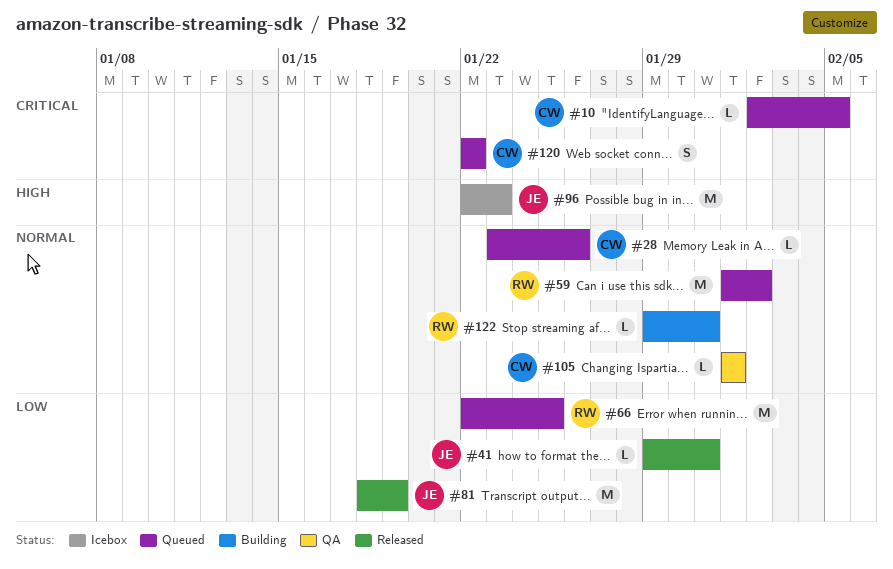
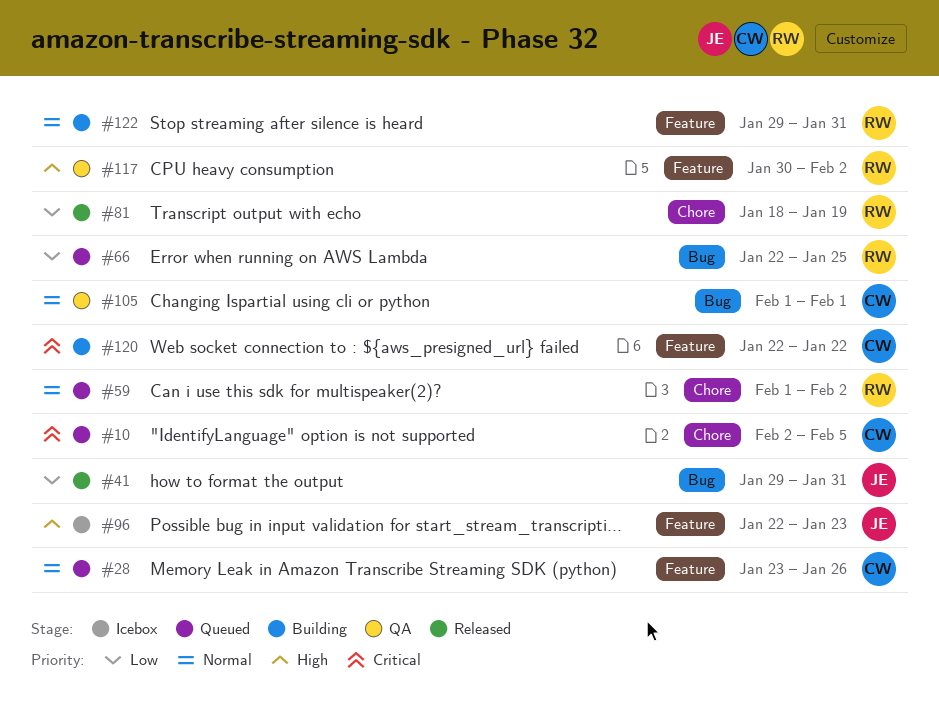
#81, owner: JE -> RW
#117: none -> present
#120, status: Queued -> Building

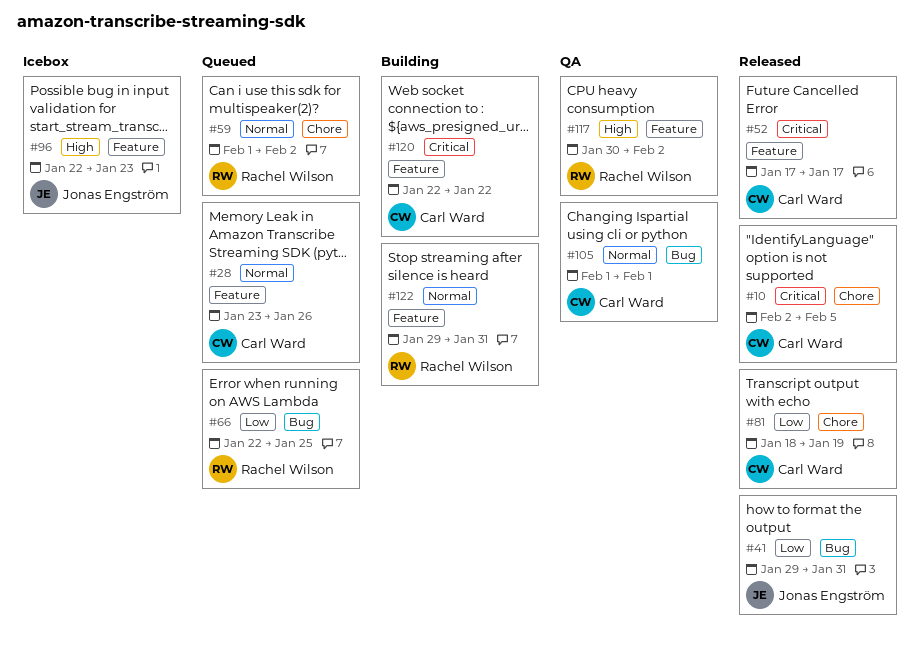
#10, status: Queued -> Released
#52: none -> present
#81, owner: Rachel Wilson -> Carl Ward

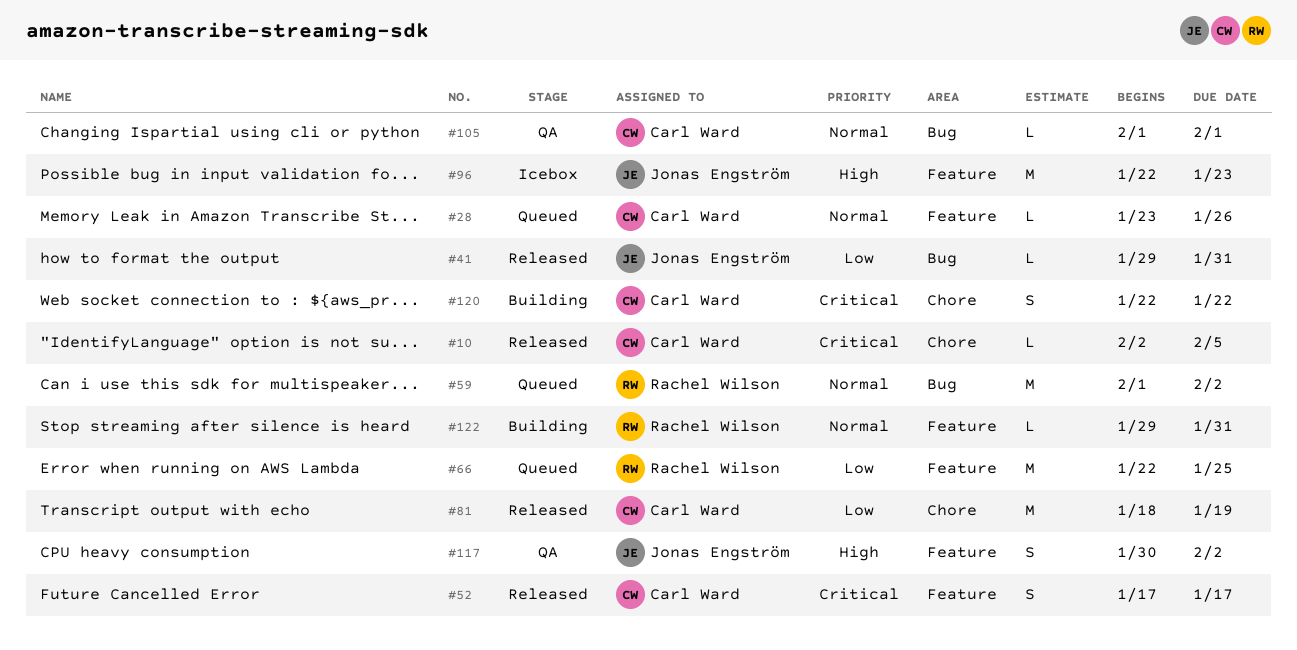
#59, label: Chore -> Bug
#66, label: Bug -> Feature
#117, owner: Rachel Wilson -> Jonas Engström
#120, label: Feature -> Chore

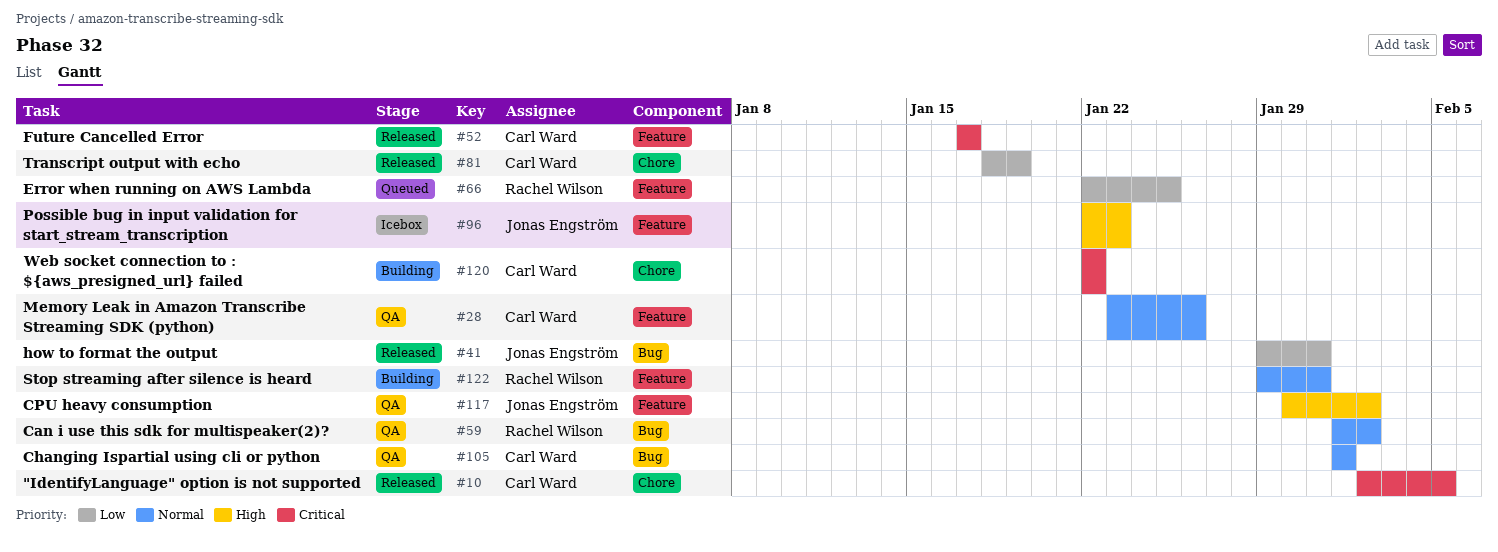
#28, status: Queued -> QA
#59, status: Queued -> QA

